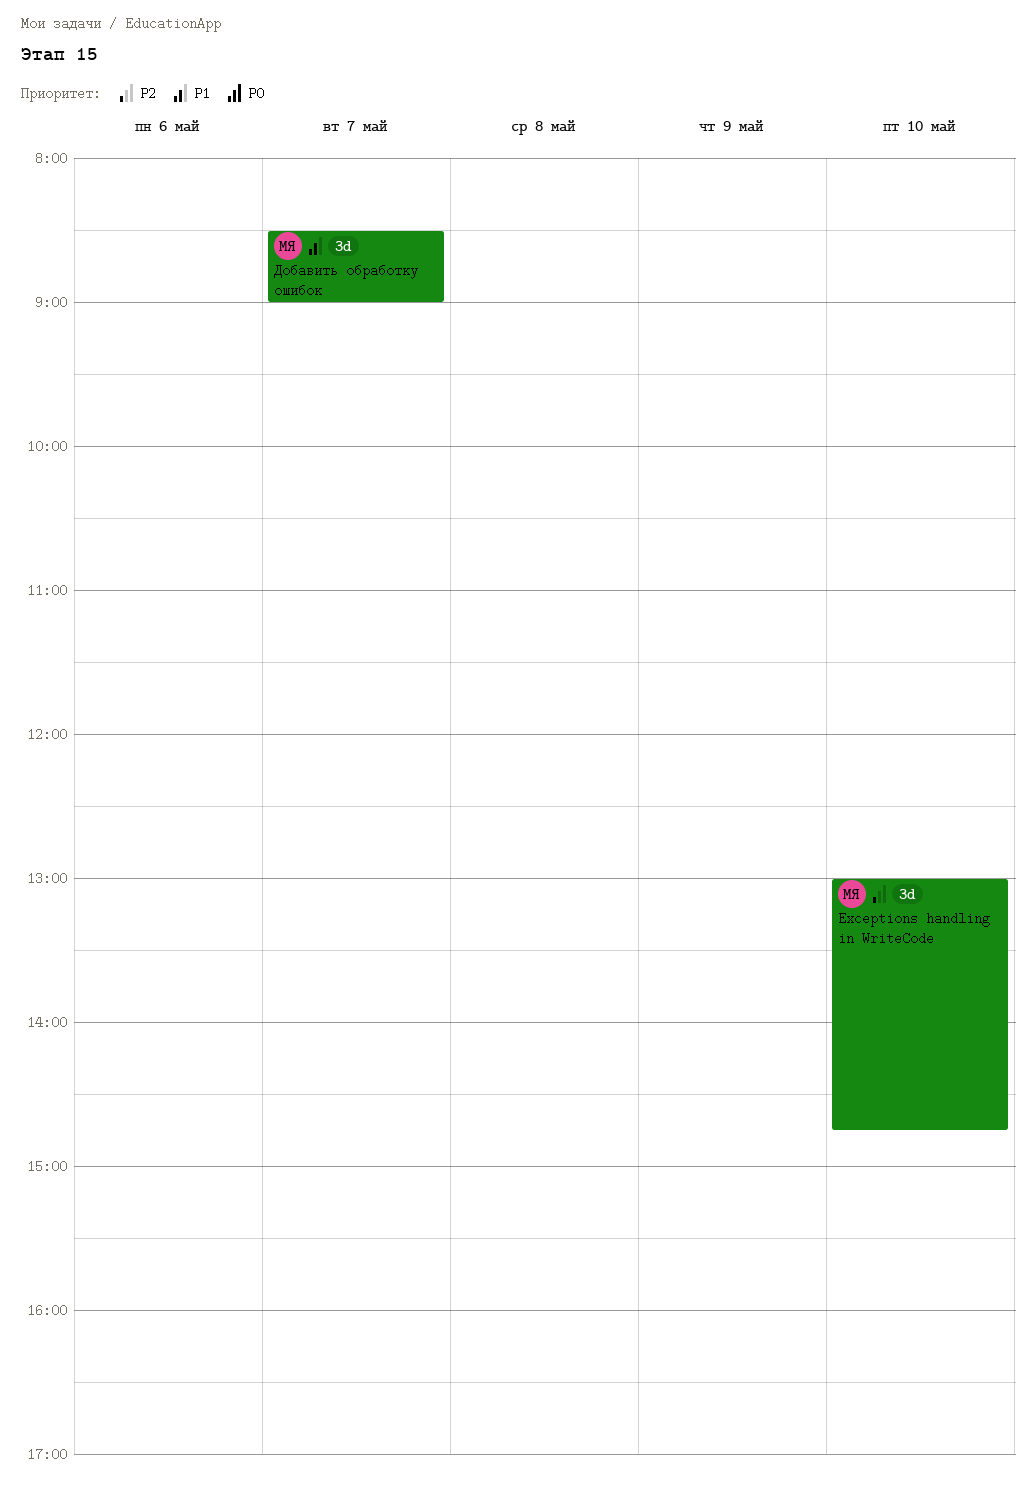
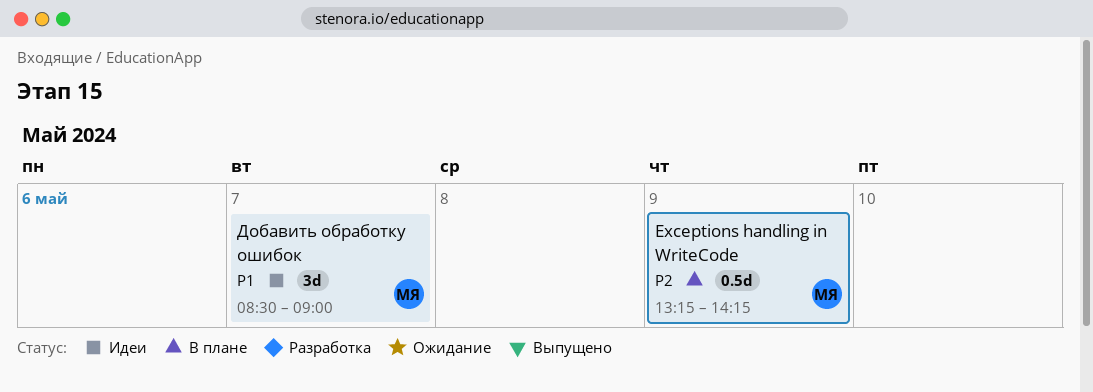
Exceptions handling in WriteCode, estimate: 3d -> 0.5d
Exceptions handling in WriteCode, day: May 10 -> May 9
Exceptions handling in WriteCode, begins: 13:00 -> 13:15
Exceptions handling in WriteCode, ends: 14:45 -> 14:15

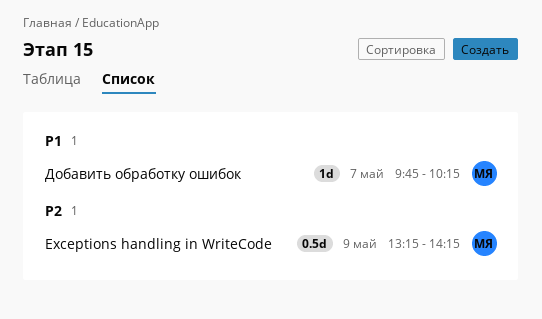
Добавить обработку ошибок, estimate: 3d -> 1d
Добавить обработку ошибок, begins: 08:30 -> 09:45
Добавить обработку ошибок, ends: 09:00 -> 10:15

